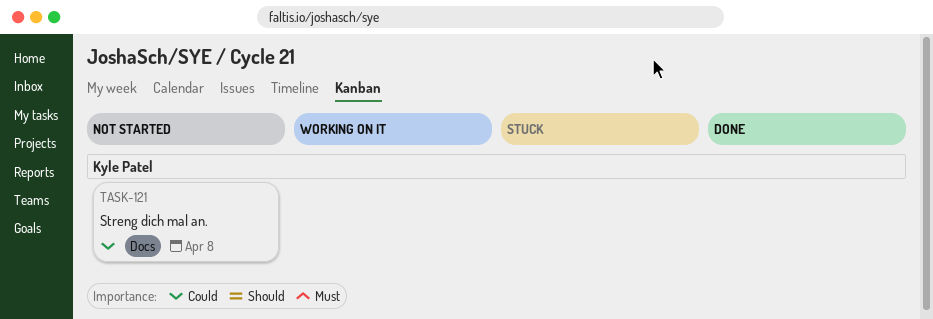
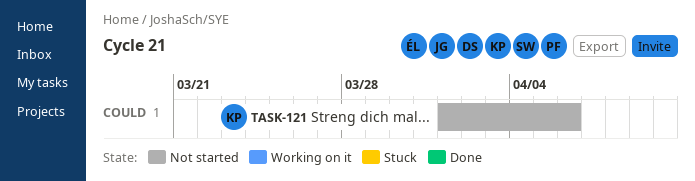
TASK-121, due: Apr 8 -> Apr 6

